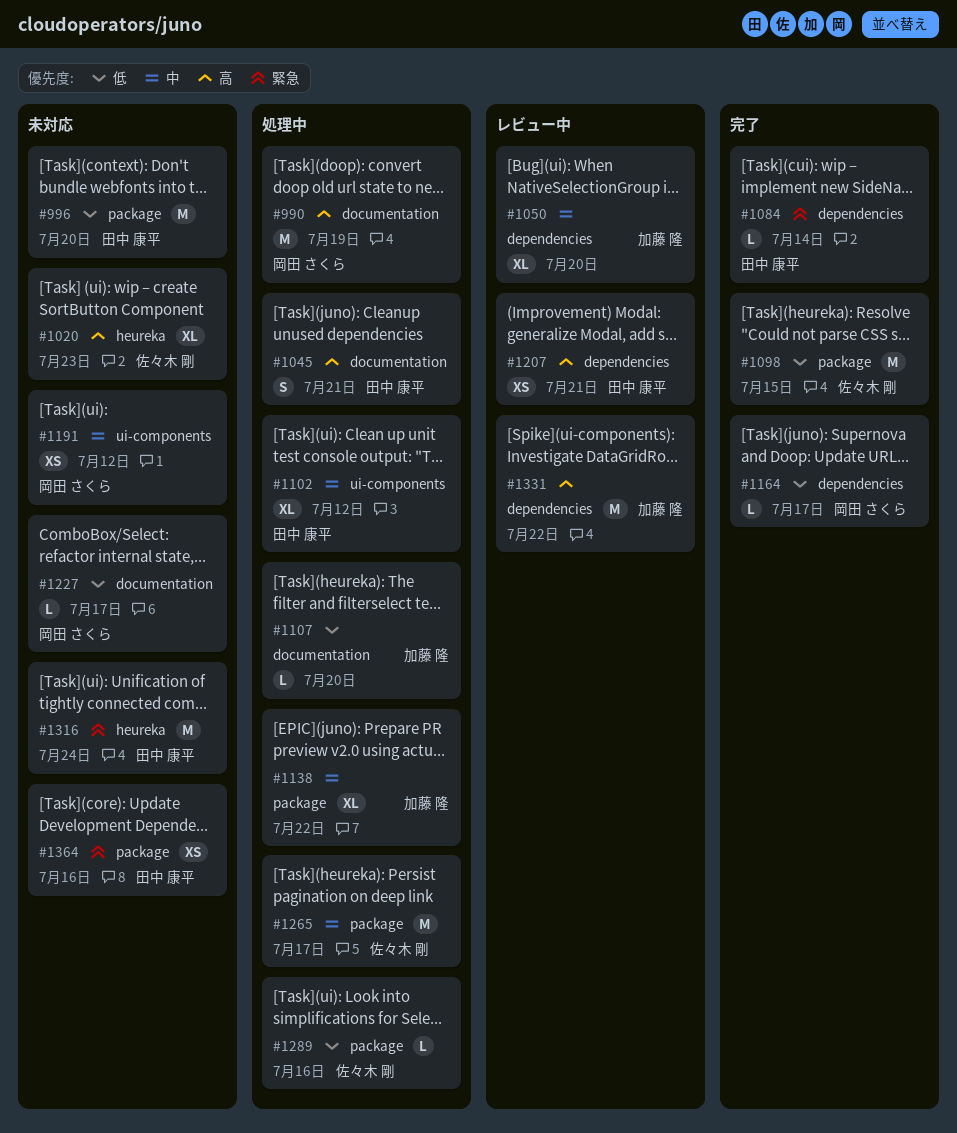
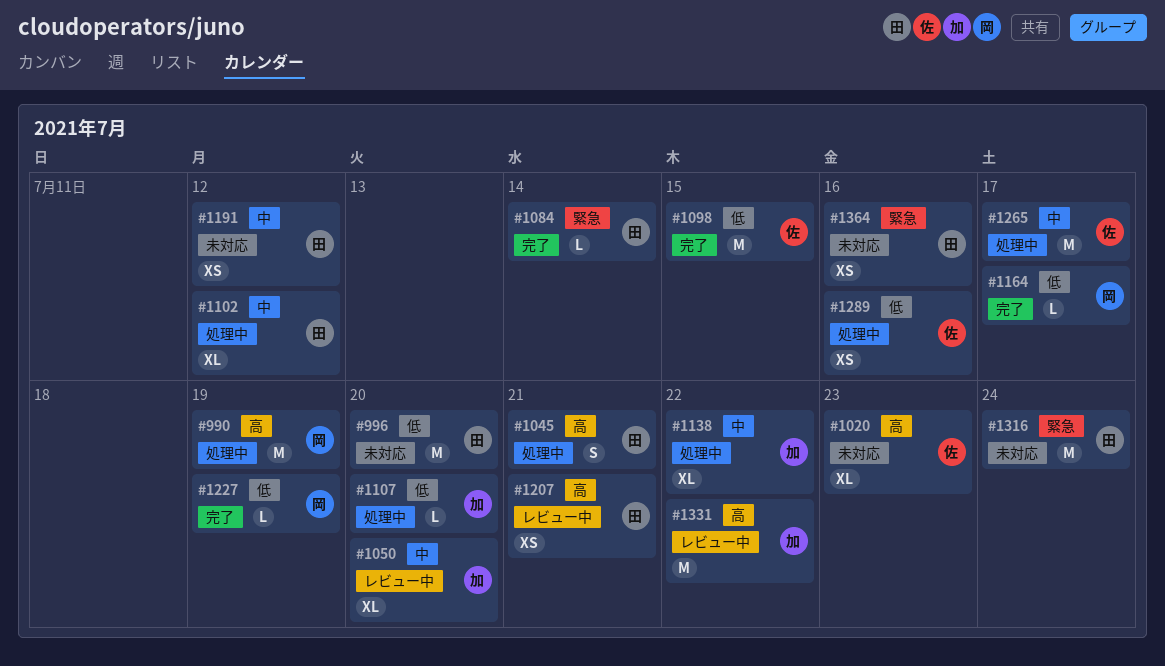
#1191, owner: 岡田 さくら -> 田中 康平
#1227, status: 未対応 -> 完了
#1227, due: Jul 17 -> Jul 19
#1289, estimate: L -> XS

